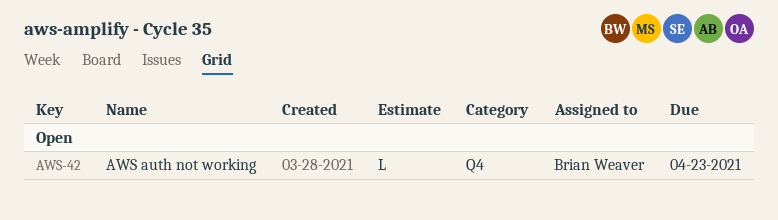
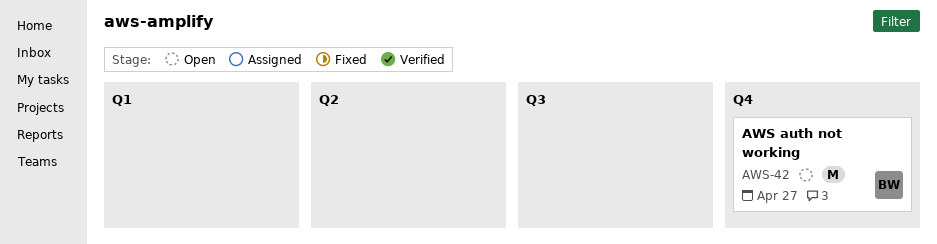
AWS-42, estimate: L -> M
AWS-42, due: Apr 23 -> Apr 27

